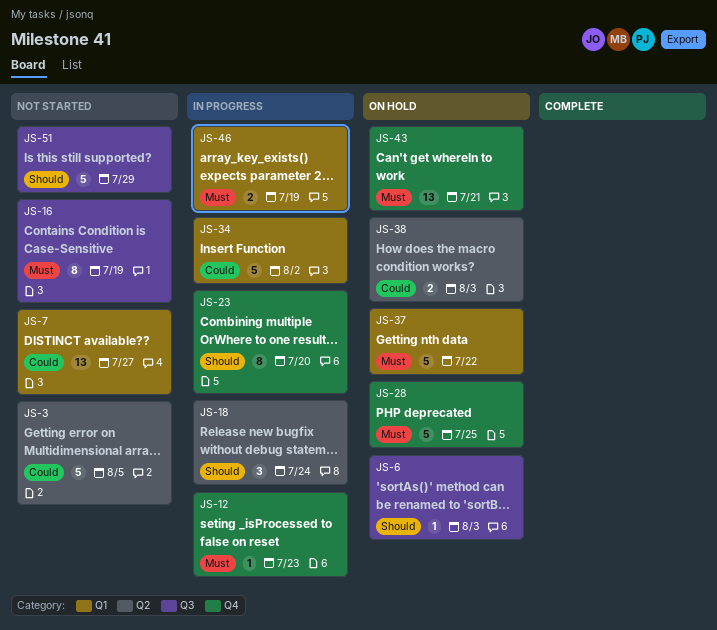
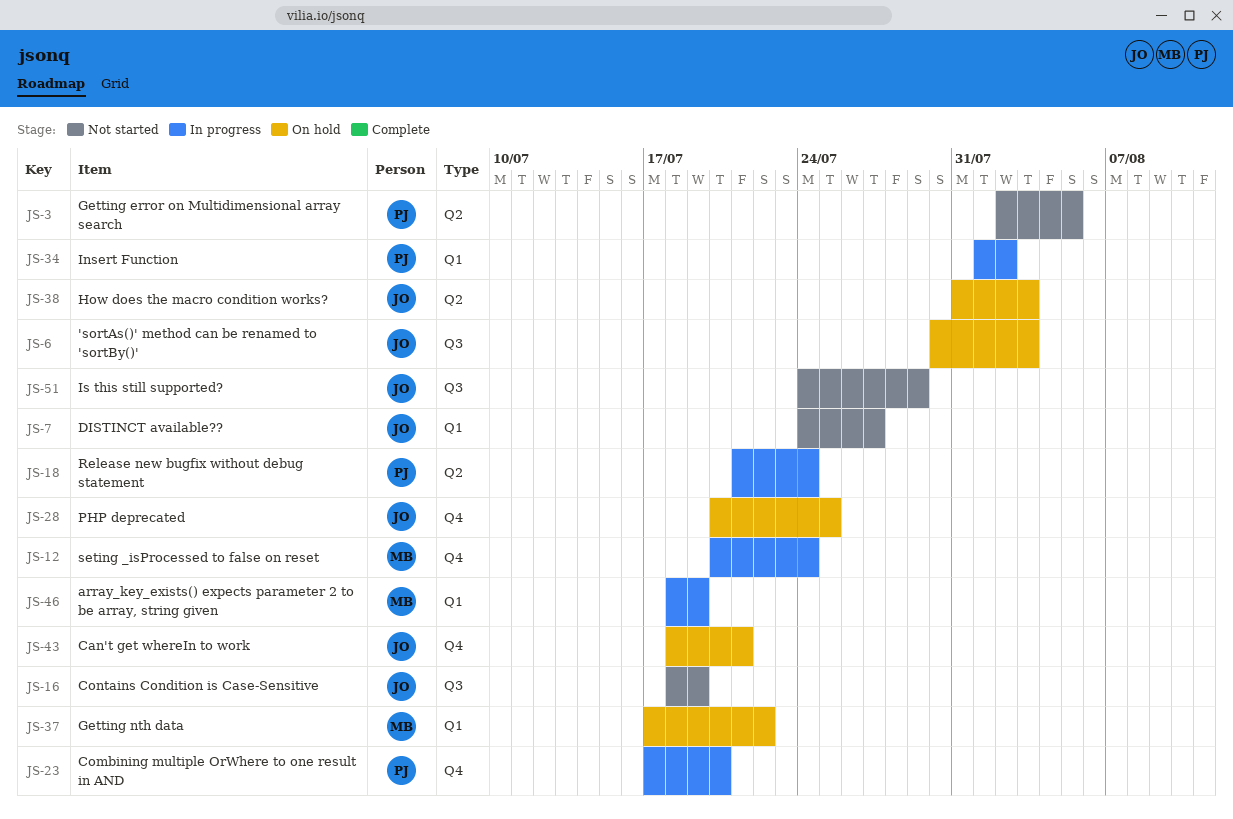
JS-12, due: Jul 23 -> Jul 24

